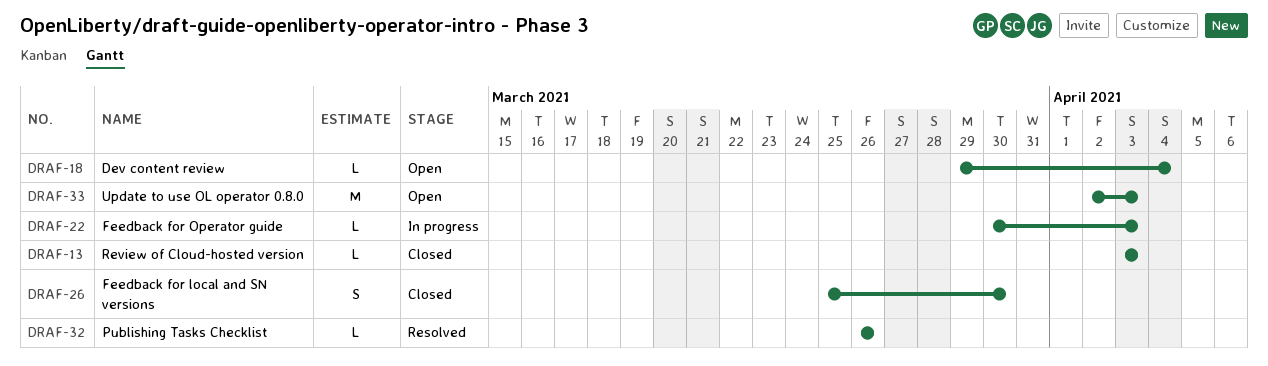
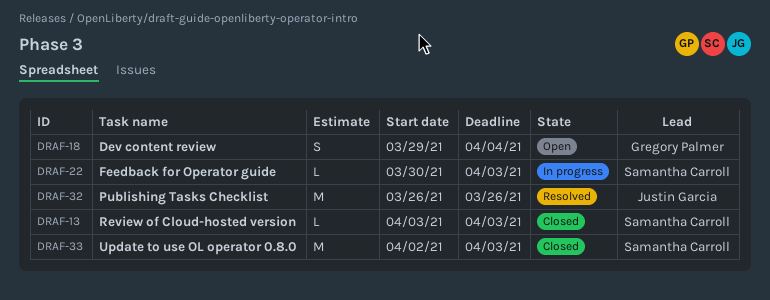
DRAF-18, estimate: L -> S
DRAF-26: present -> none
DRAF-32, estimate: L -> M
DRAF-33, status: Open -> Closed

